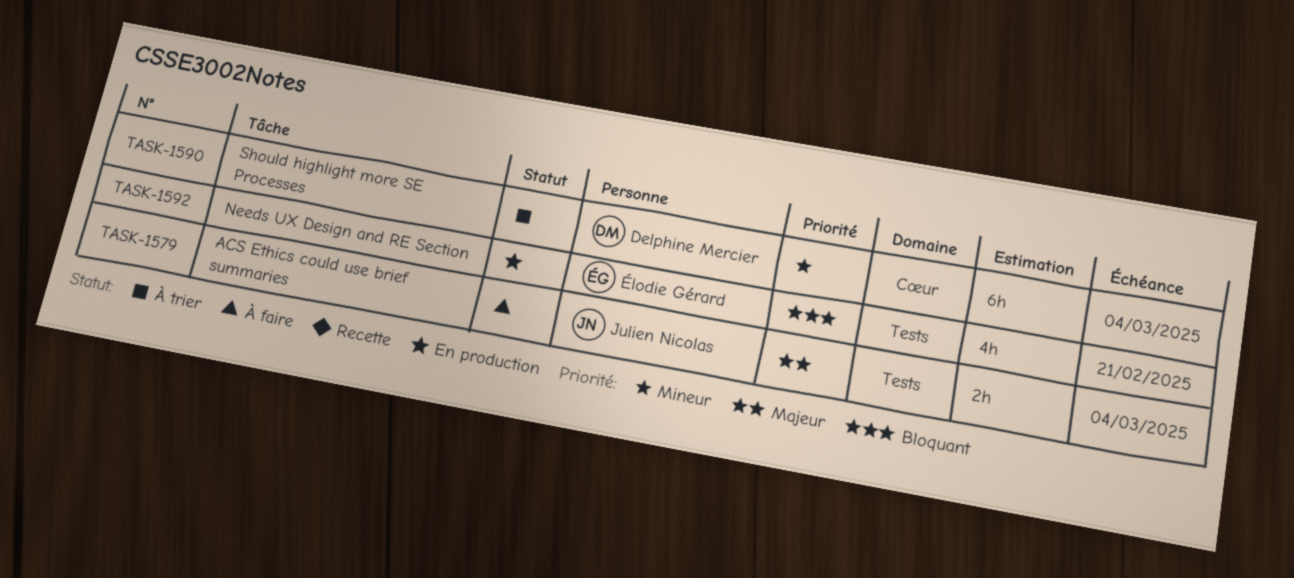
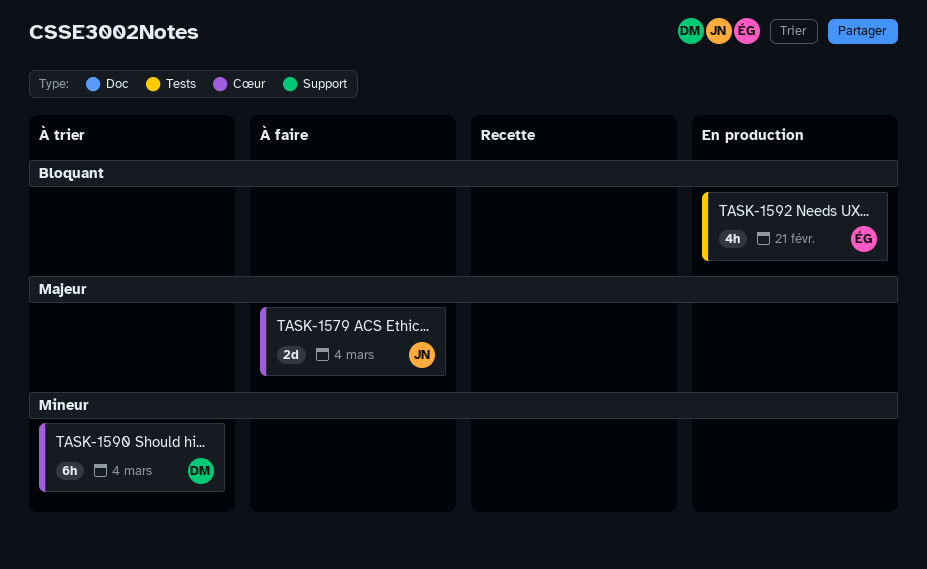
TASK-1579, label: Tests -> Cœur
TASK-1579, estimate: 2h -> 2d

